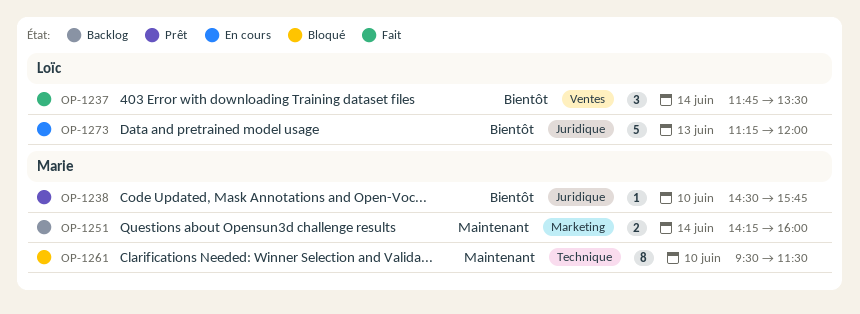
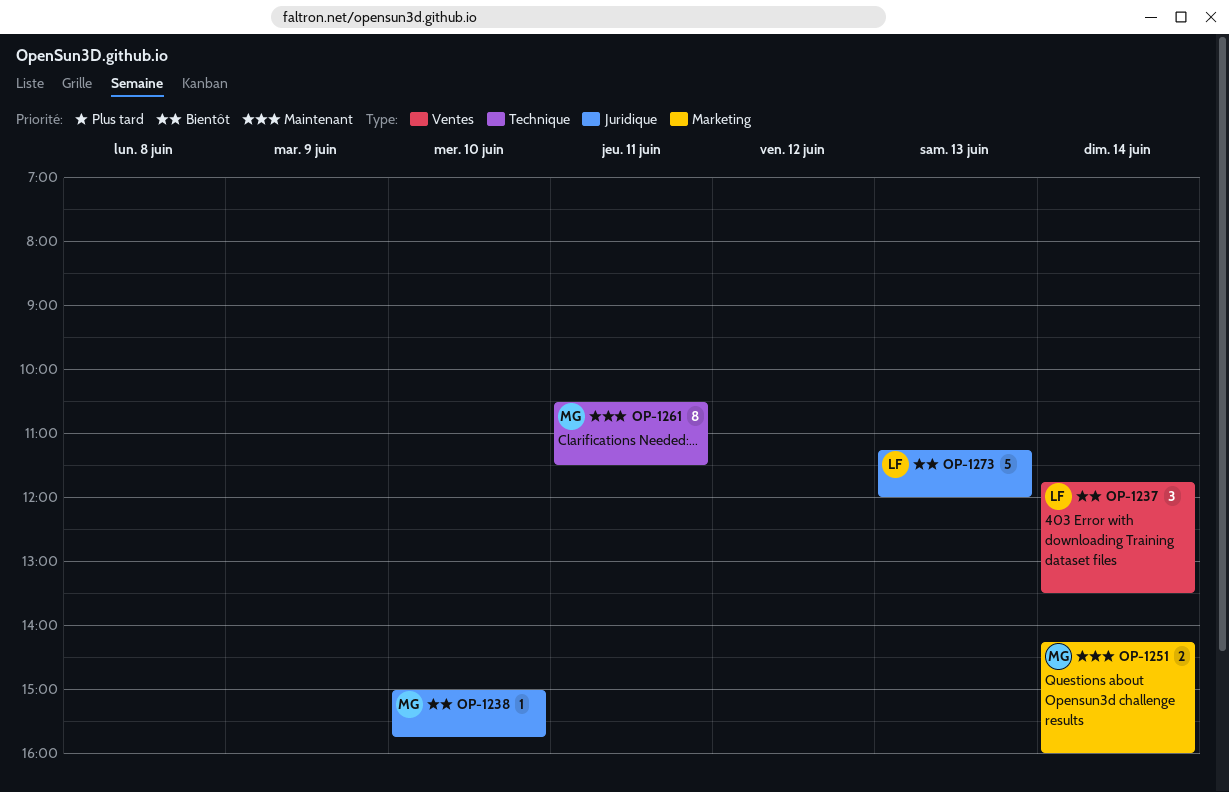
OP-1238, begins: 14:30 -> 15:00
OP-1261, day: Jun 10 -> Jun 11
OP-1261, begins: 09:30 -> 10:30

